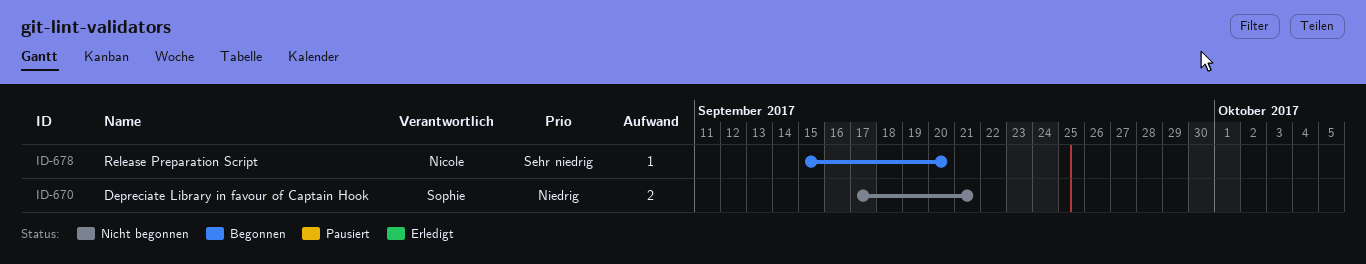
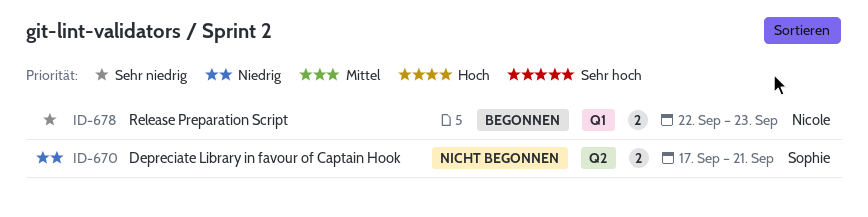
ID-678, estimate: 1 -> 2
ID-678, start: Sep 15 -> Sep 22
ID-678, due: Sep 20 -> Sep 23

